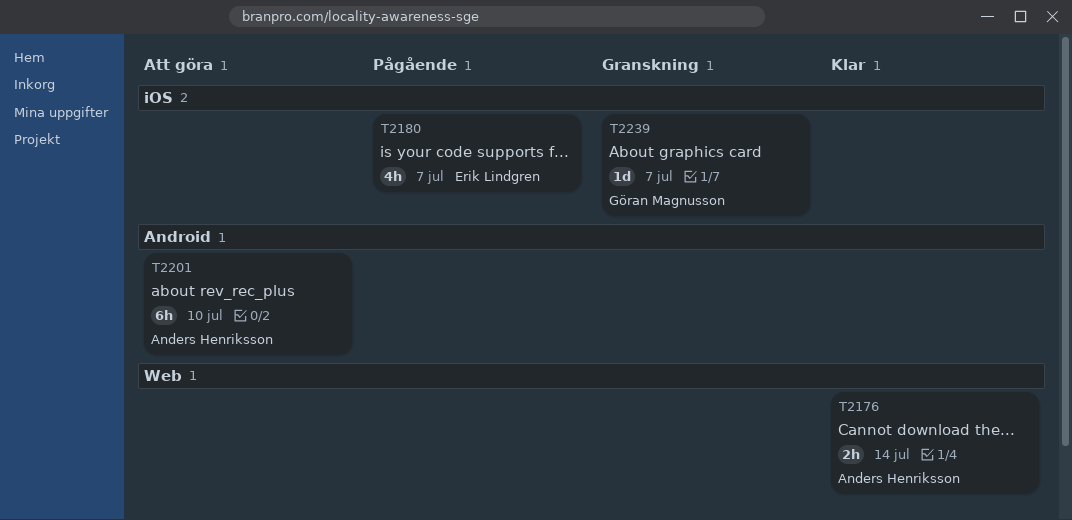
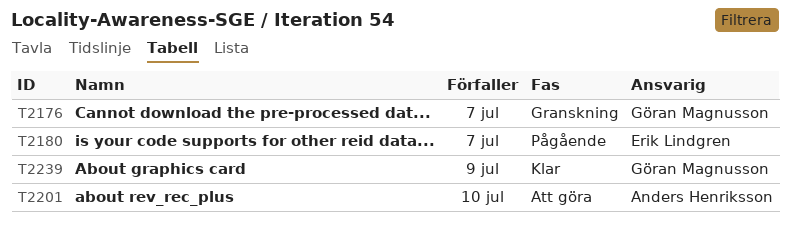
T2176, status: Klar -> Granskning
T2176, owner: Anders Henriksson -> Göran Magnusson
T2176, due: Jul 14 -> Jul 7
T2239, status: Granskning -> Klar
T2239, due: Jul 7 -> Jul 9

